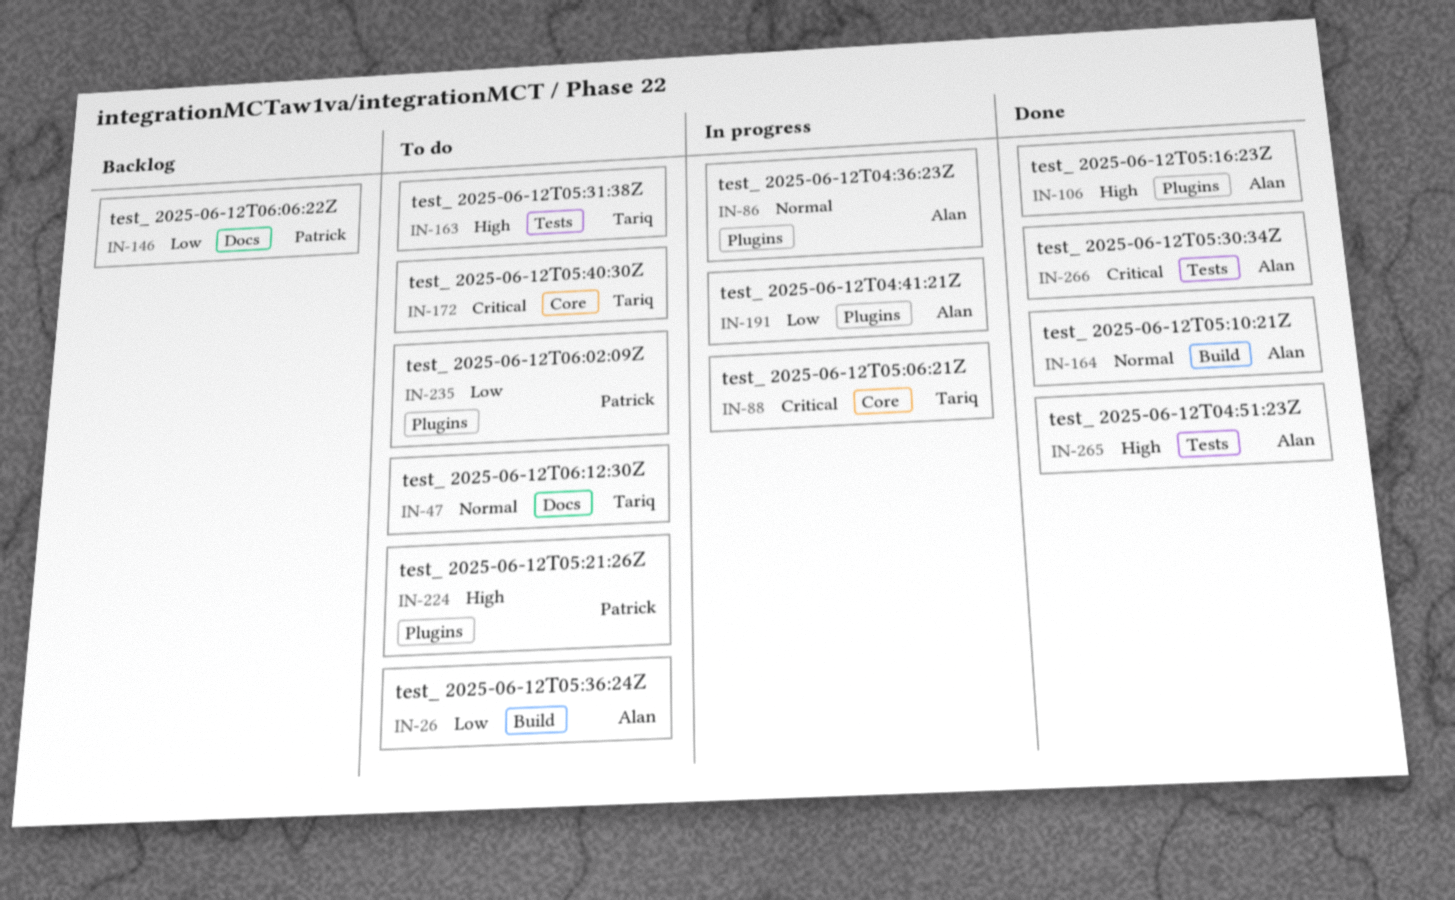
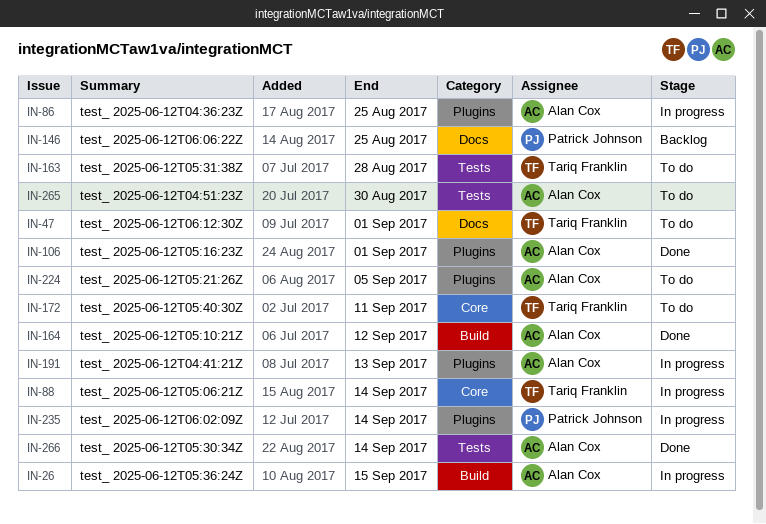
IN-26, status: To do -> In progress
IN-224, owner: Patrick Johnson -> Alan Cox
IN-235, status: To do -> In progress
IN-265, status: Done -> To do

